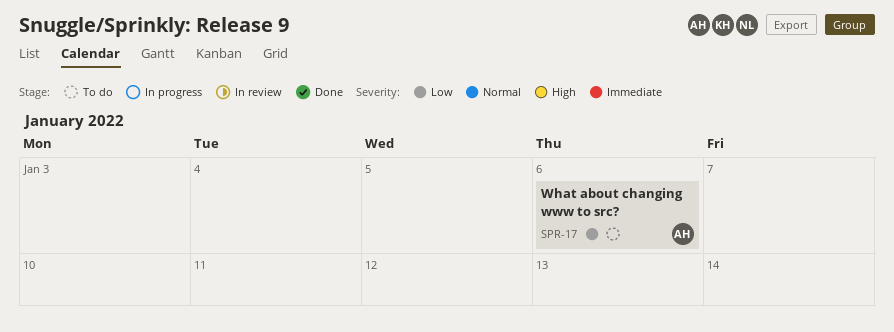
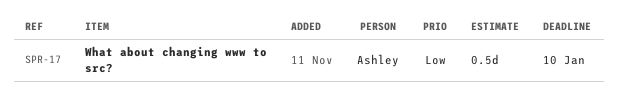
SPR-17, due: Jan 6 -> Jan 10

